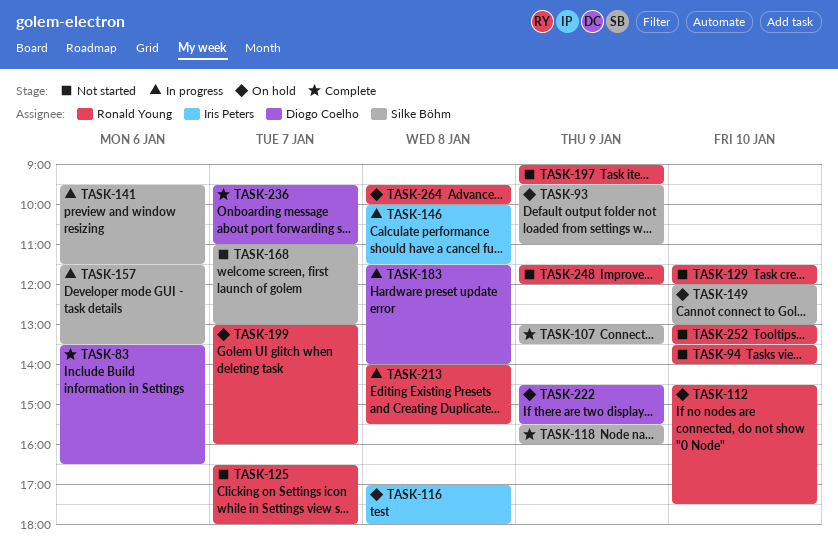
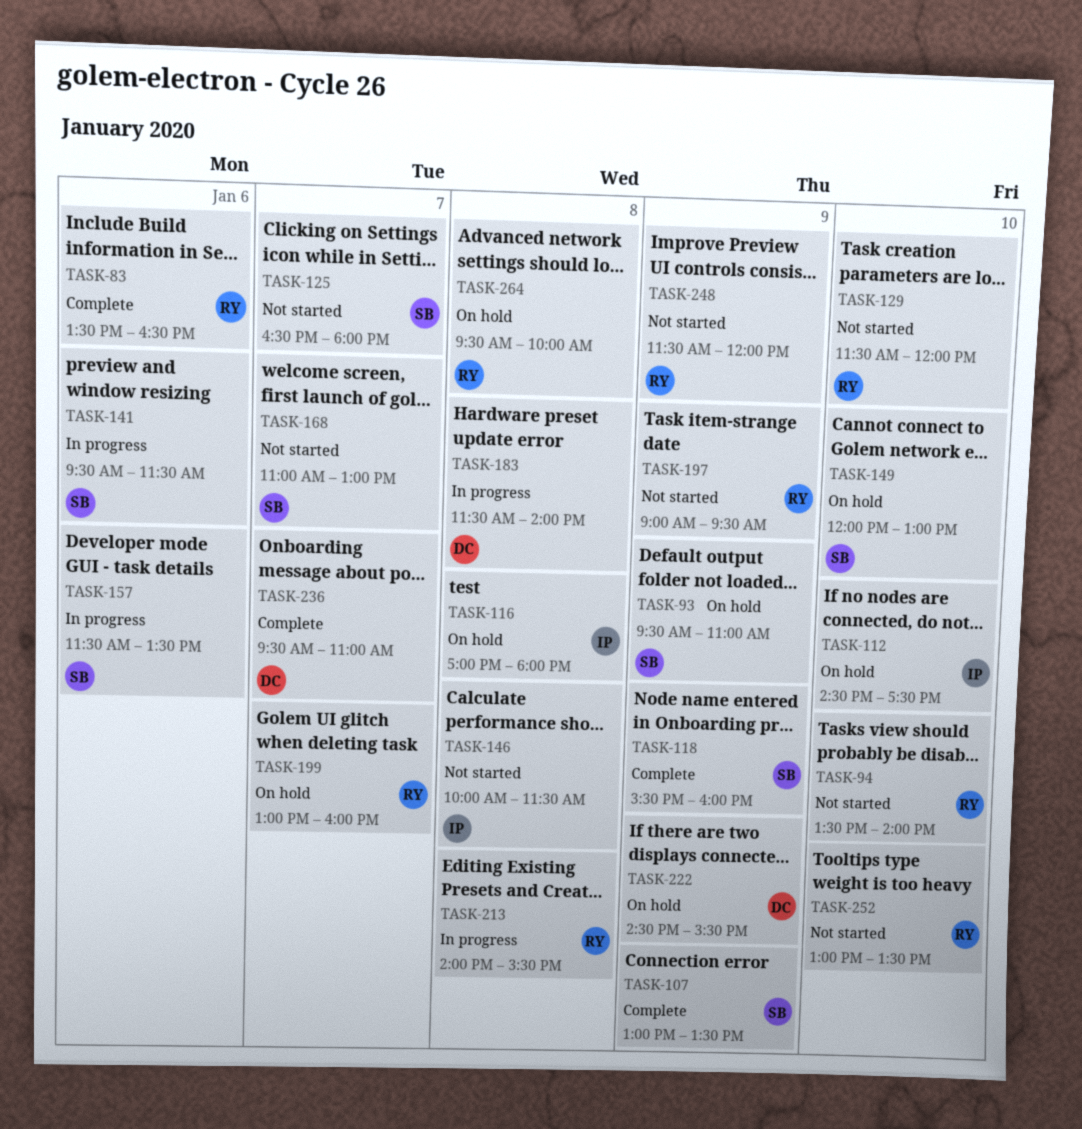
TASK-83, owner: Diogo Coelho -> Ronald Young
TASK-112, owner: Ronald Young -> Iris Peters
TASK-125, owner: Ronald Young -> Silke Böhm
TASK-146, status: In progress -> Not started

